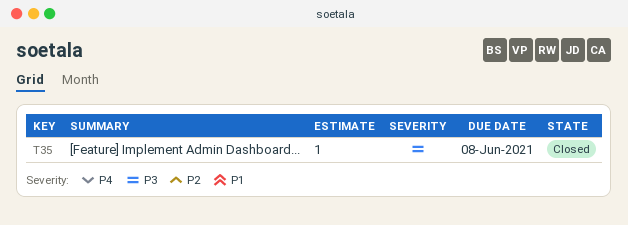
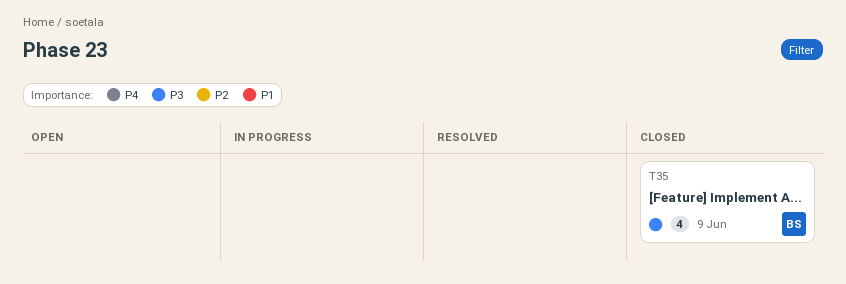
T35, estimate: 1 -> 4
T35, due: Jun 8 -> Jun 9

